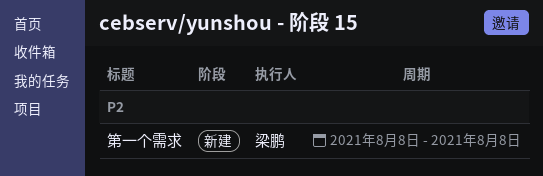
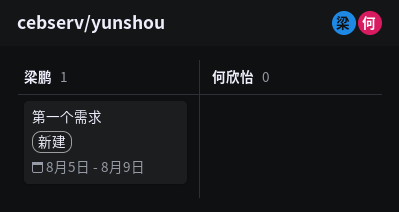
第一个需求, start: Aug 8 -> Aug 5
第一个需求, due: Aug 8 -> Aug 9

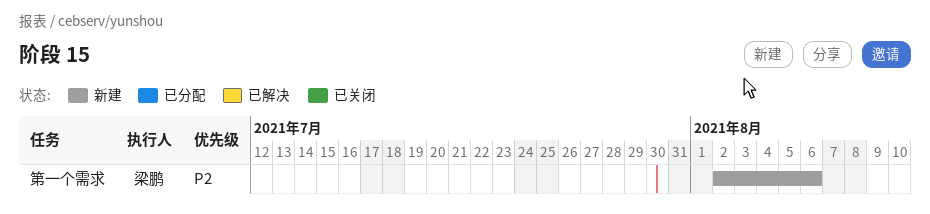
第一个需求, start: Aug 5 -> Aug 2
第一个需求, due: Aug 9 -> Aug 6

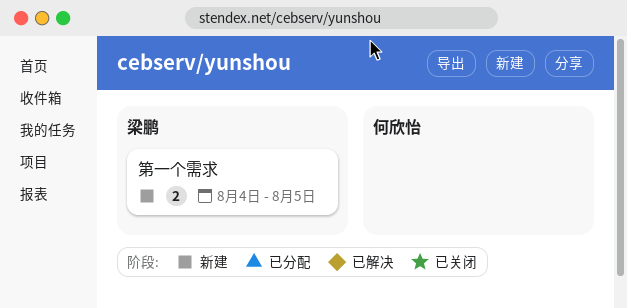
第一个需求, start: Aug 2 -> Aug 4
第一个需求, due: Aug 6 -> Aug 5

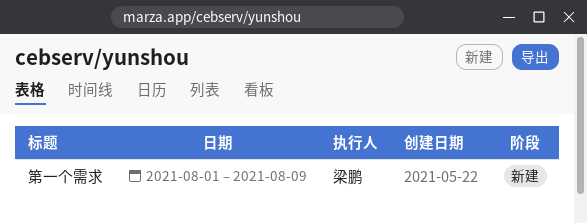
第一个需求, start: Aug 4 -> Aug 1
第一个需求, due: Aug 5 -> Aug 9

